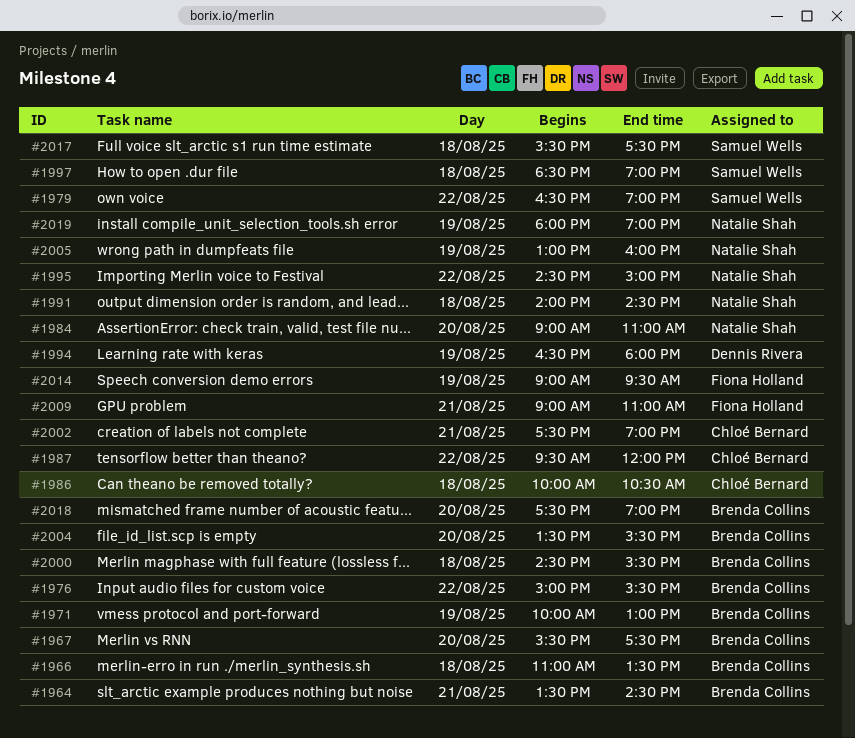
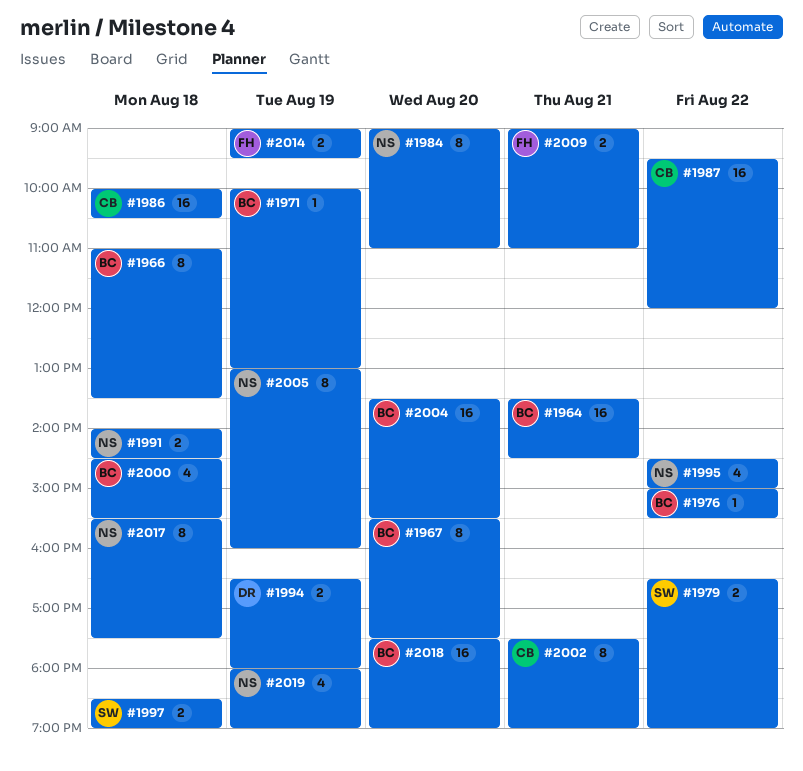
#2017, owner: Samuel Wells -> Natalie Shah

